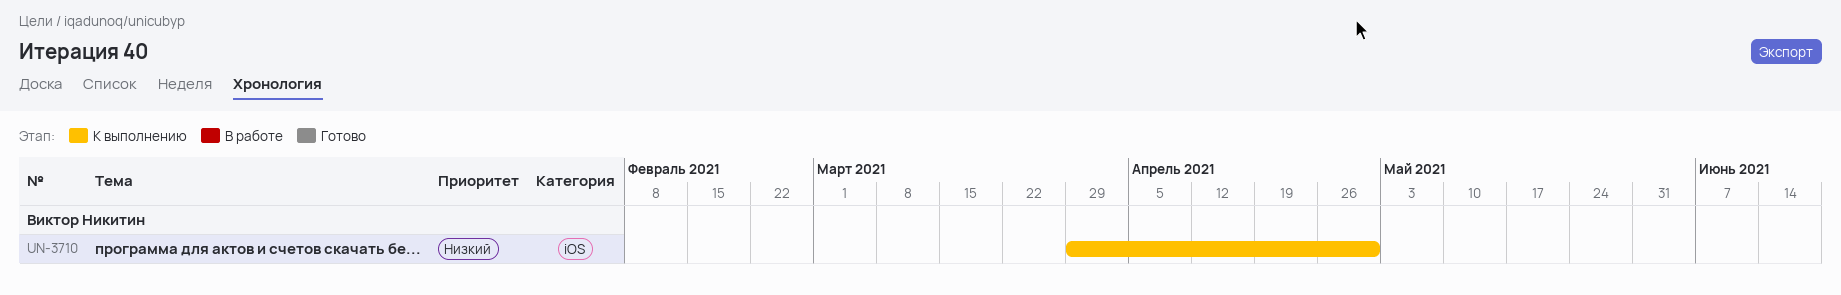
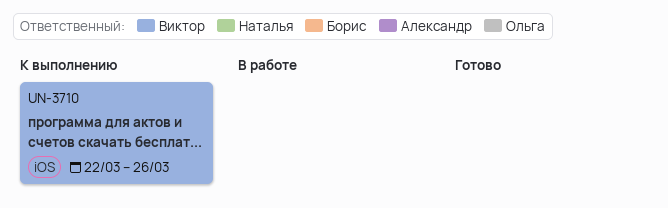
UN-3710, start: Mar 29 -> Mar 22
UN-3710, due: Apr 30 -> Mar 26

